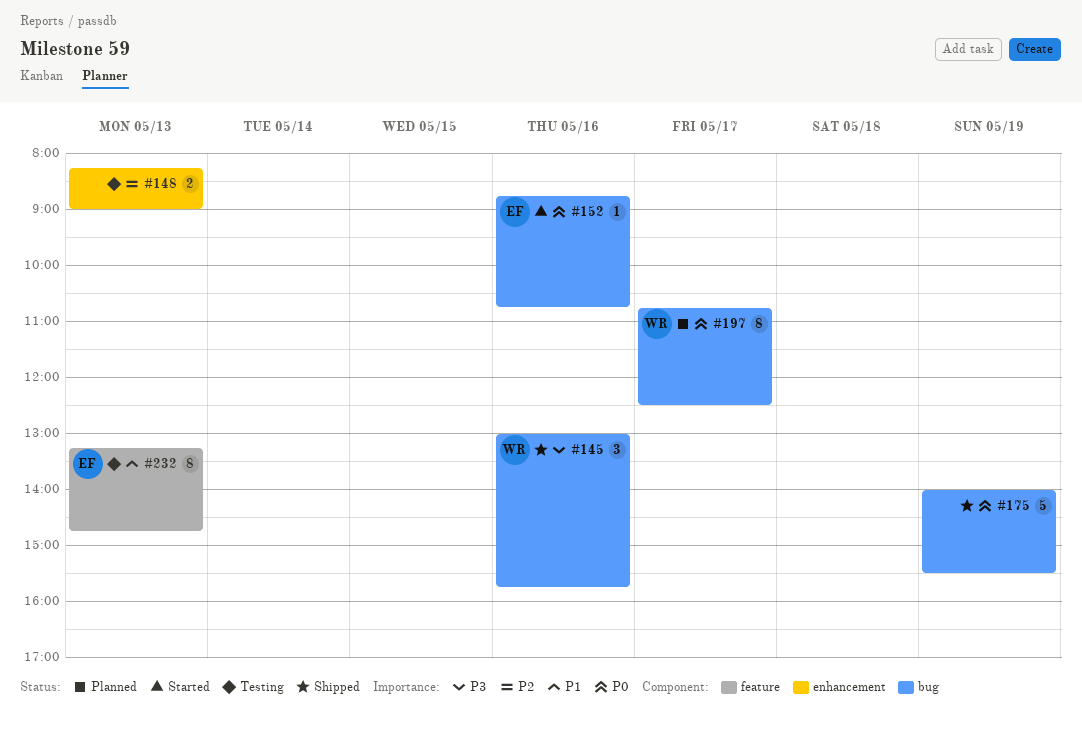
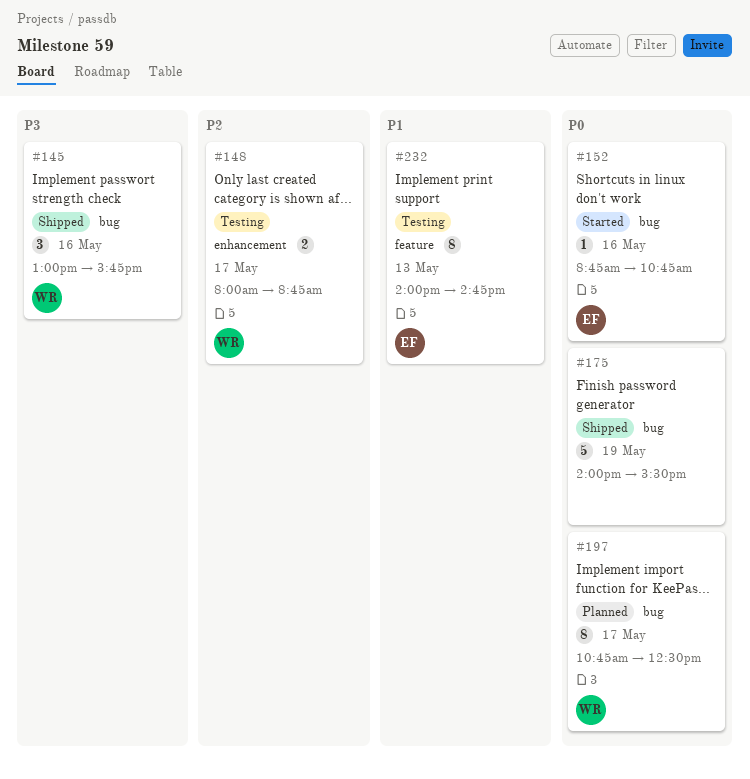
#148, owner: none -> WR
#148, day: May 13 -> May 17
#148, begins: 08:15 -> 08:00
#148, ends: 09:00 -> 08:45
#232, begins: 13:15 -> 14:00

